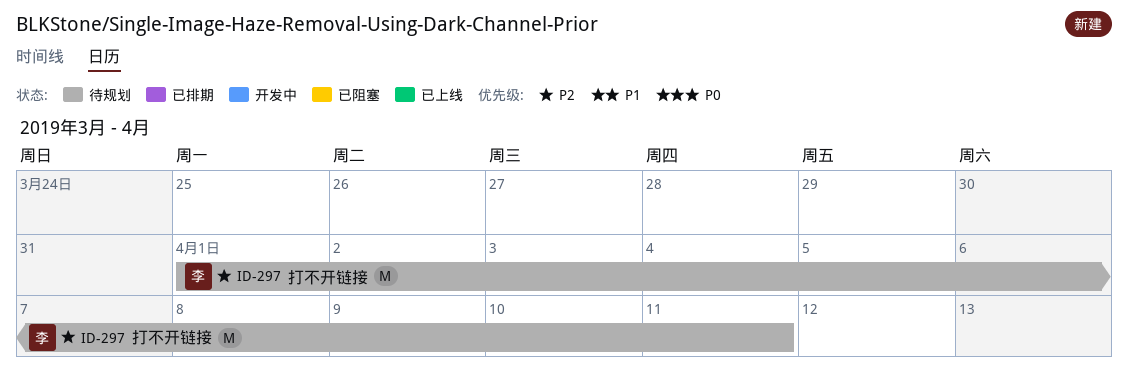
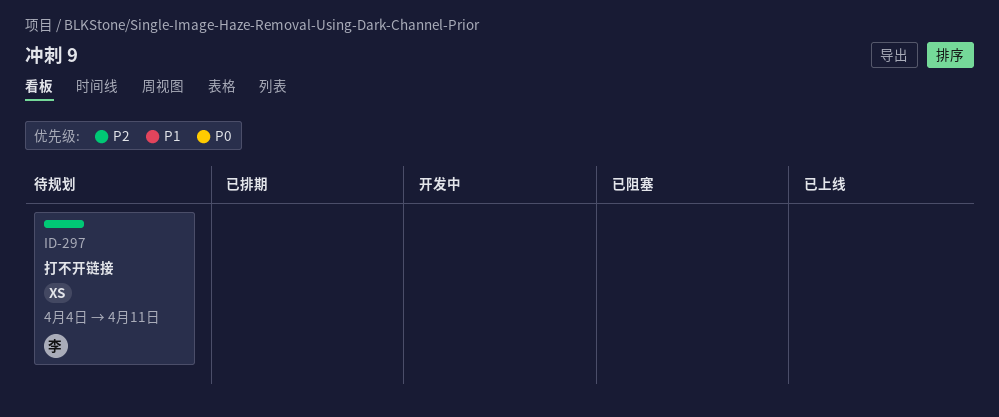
ID-297, estimate: M -> XS
ID-297, start: Apr 1 -> Apr 4

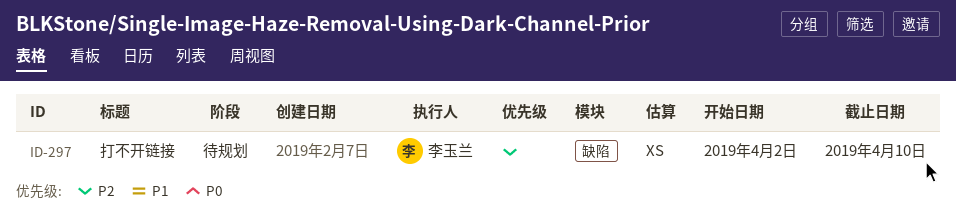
ID-297, start: Apr 4 -> Apr 2
ID-297, due: Apr 11 -> Apr 10

